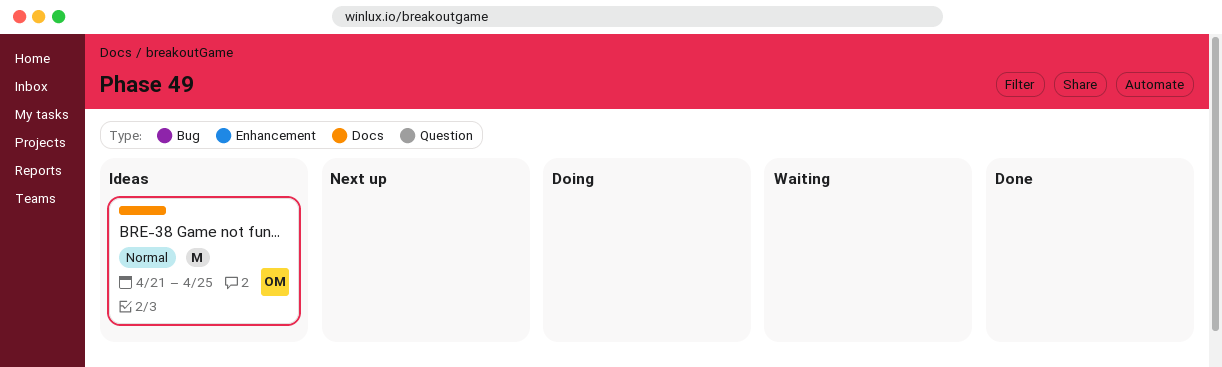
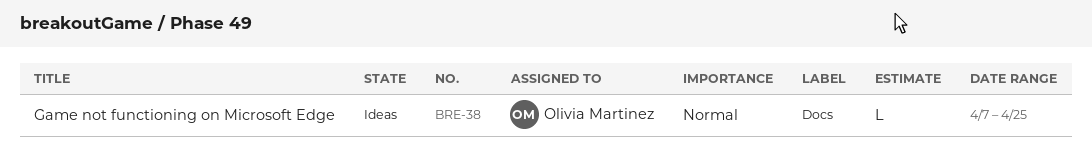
BRE-38, estimate: M -> L
BRE-38, start: Apr 21 -> Apr 7

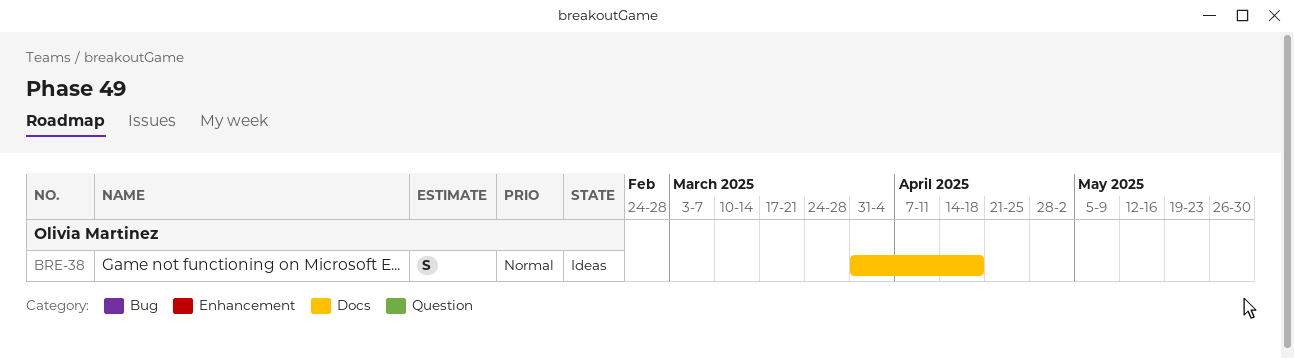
BRE-38, estimate: L -> S
BRE-38, start: Apr 7 -> Mar 31
BRE-38, due: Apr 25 -> Apr 18

